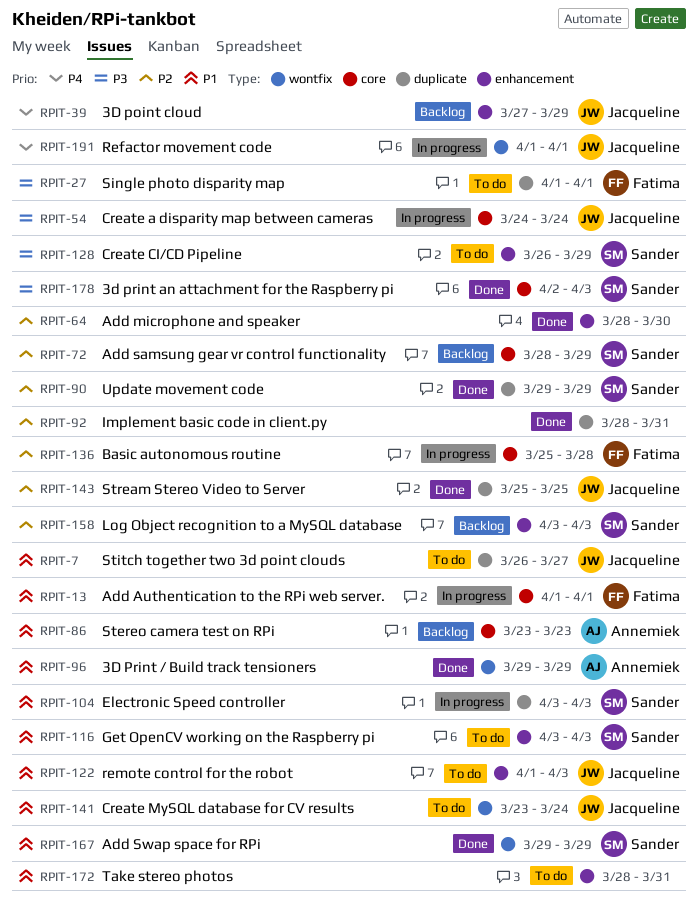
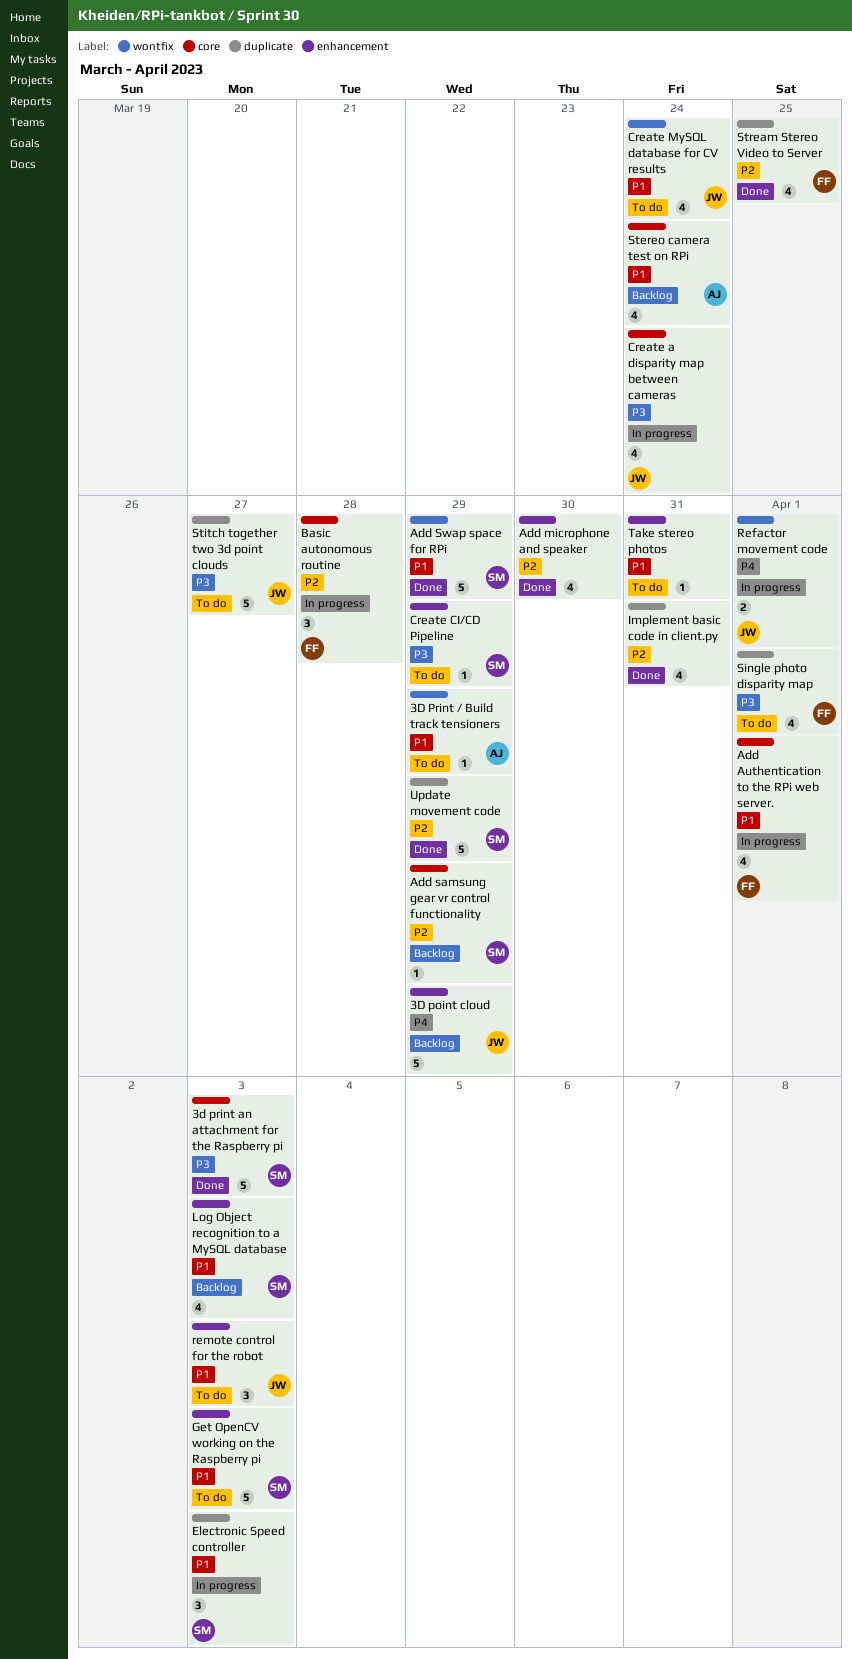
3D Print / Build track tensioners, status: Done -> To do
Log Object recognition to a MySQL database, priority: P2 -> P1
Stereo camera test on RPi, due: Mar 23 -> Mar 24
Stitch together two 3d point clouds, priority: P1 -> P3
Stream Stereo Video to Server, owner: Jacqueline -> Fatima

